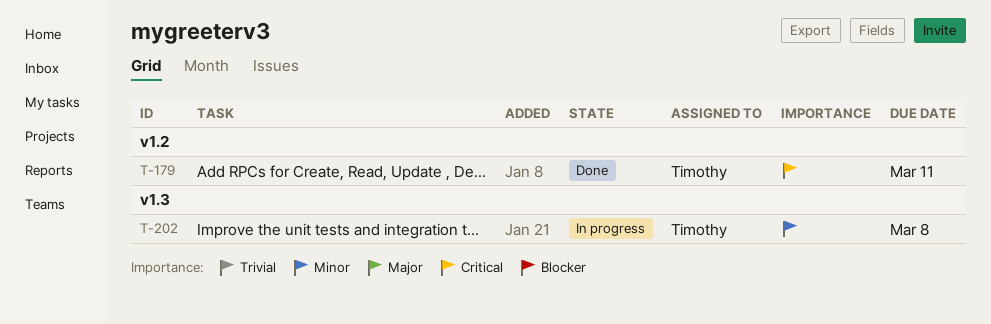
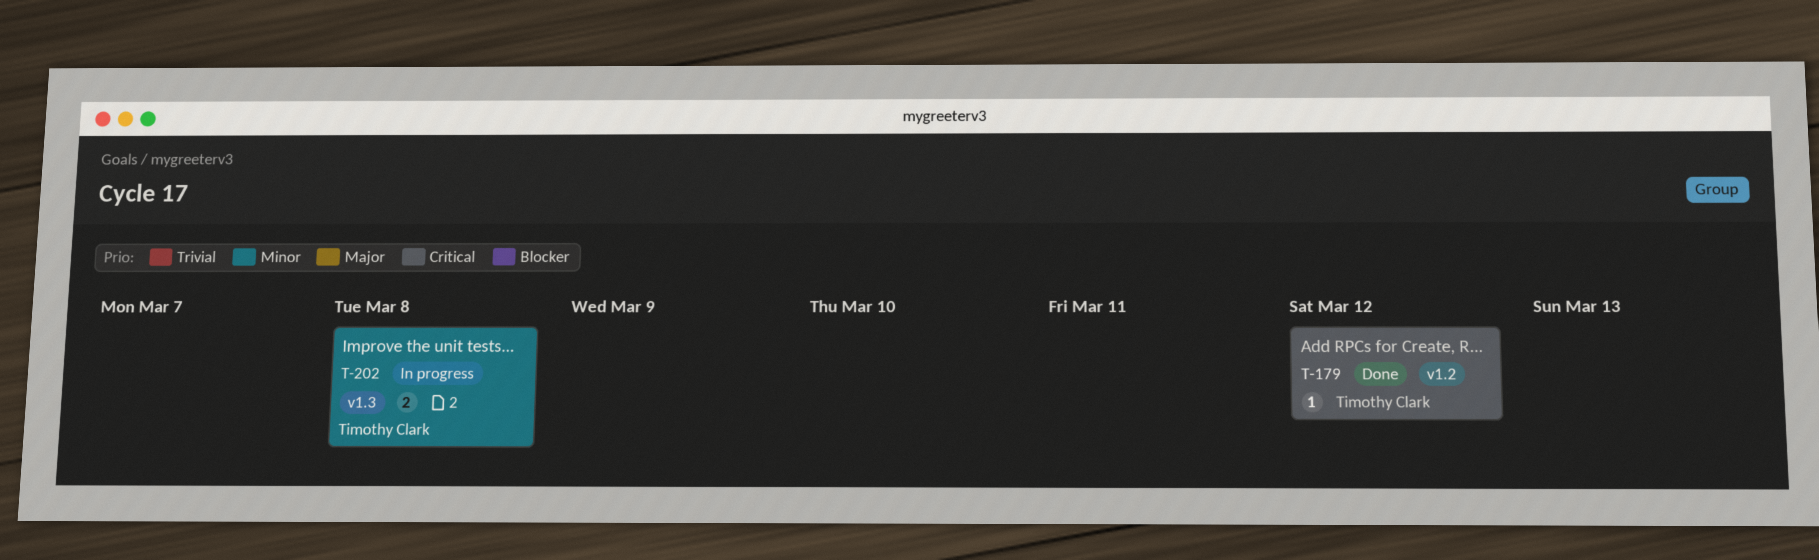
T-179, due: Mar 11 -> Mar 12

